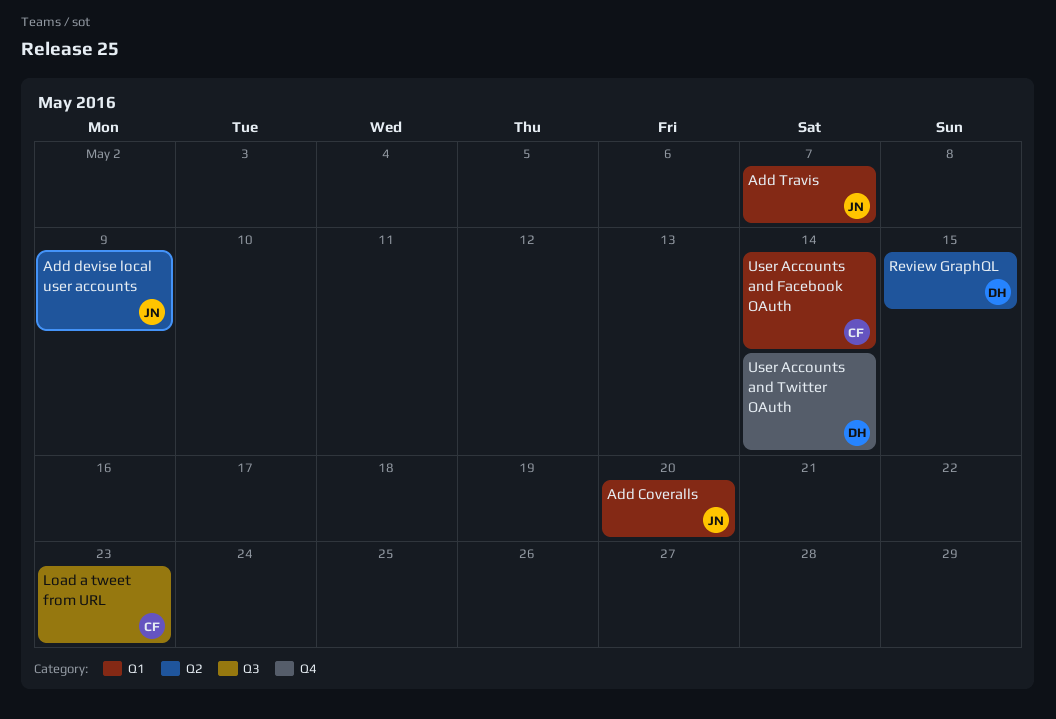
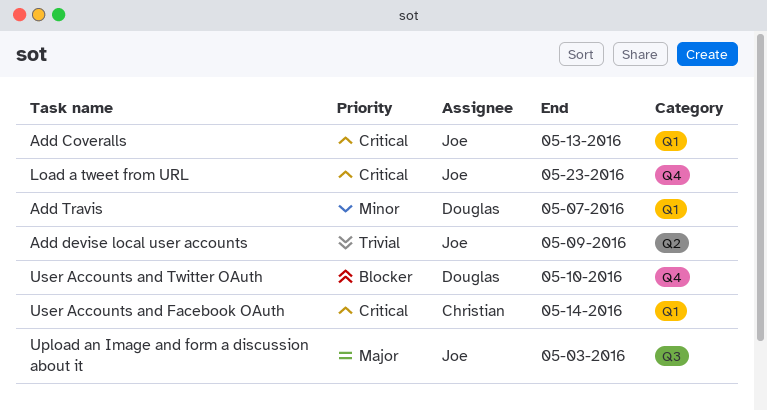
Add Coveralls, due: May 20 -> May 13
Add Travis, owner: Joe -> Douglas
Load a tweet from URL, owner: Christian -> Joe
Load a tweet from URL, label: Q3 -> Q4
Review GraphQL: present -> none
Upload an Image and form a discussion about it: none -> present
User Accounts and Twitter OAuth, due: May 14 -> May 10

